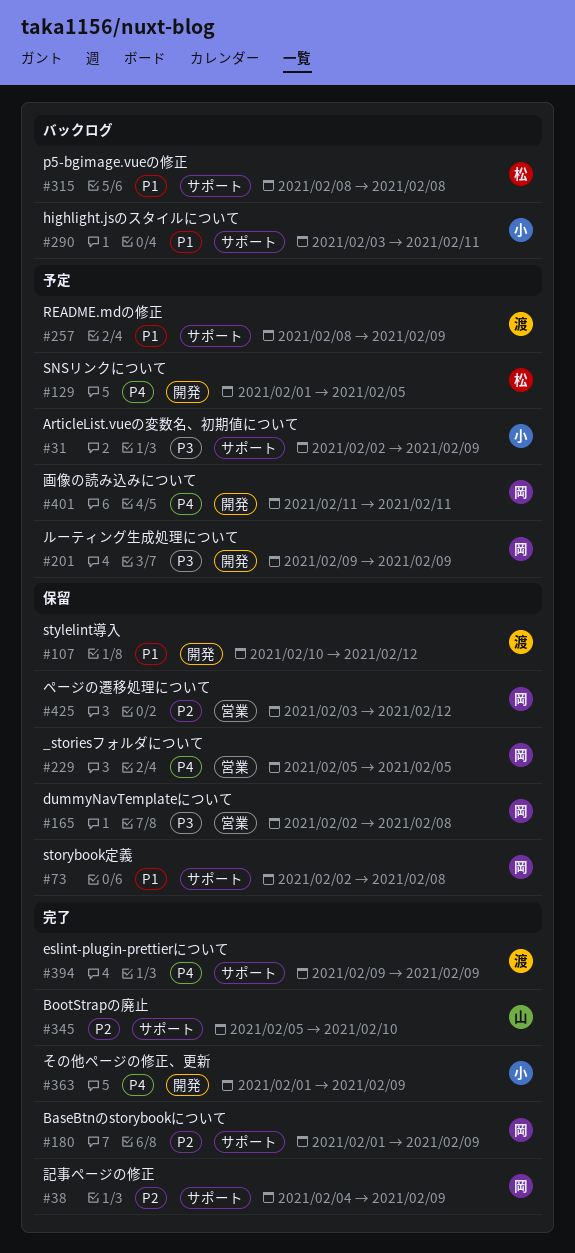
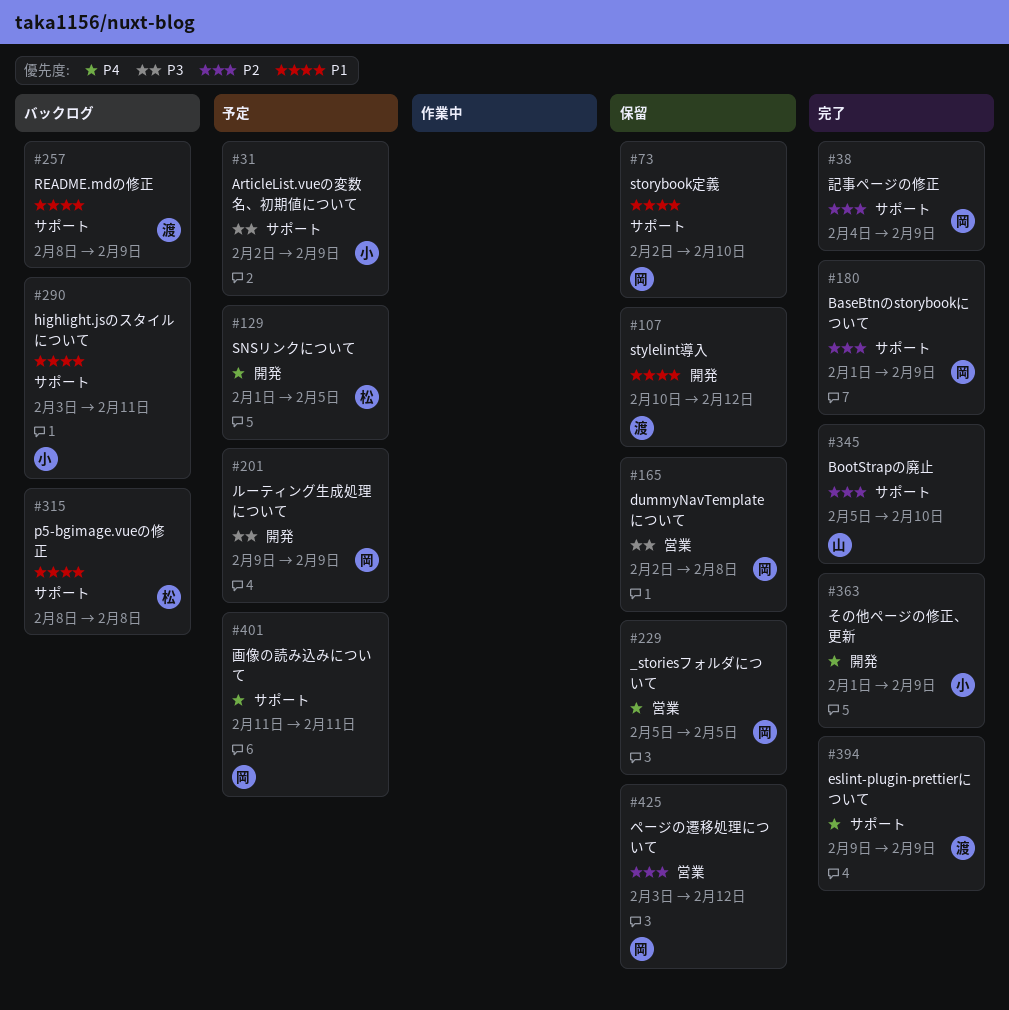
#73, due: Feb 8 -> Feb 10
#257, status: 予定 -> バックログ
#401, label: 開発 -> サポート

